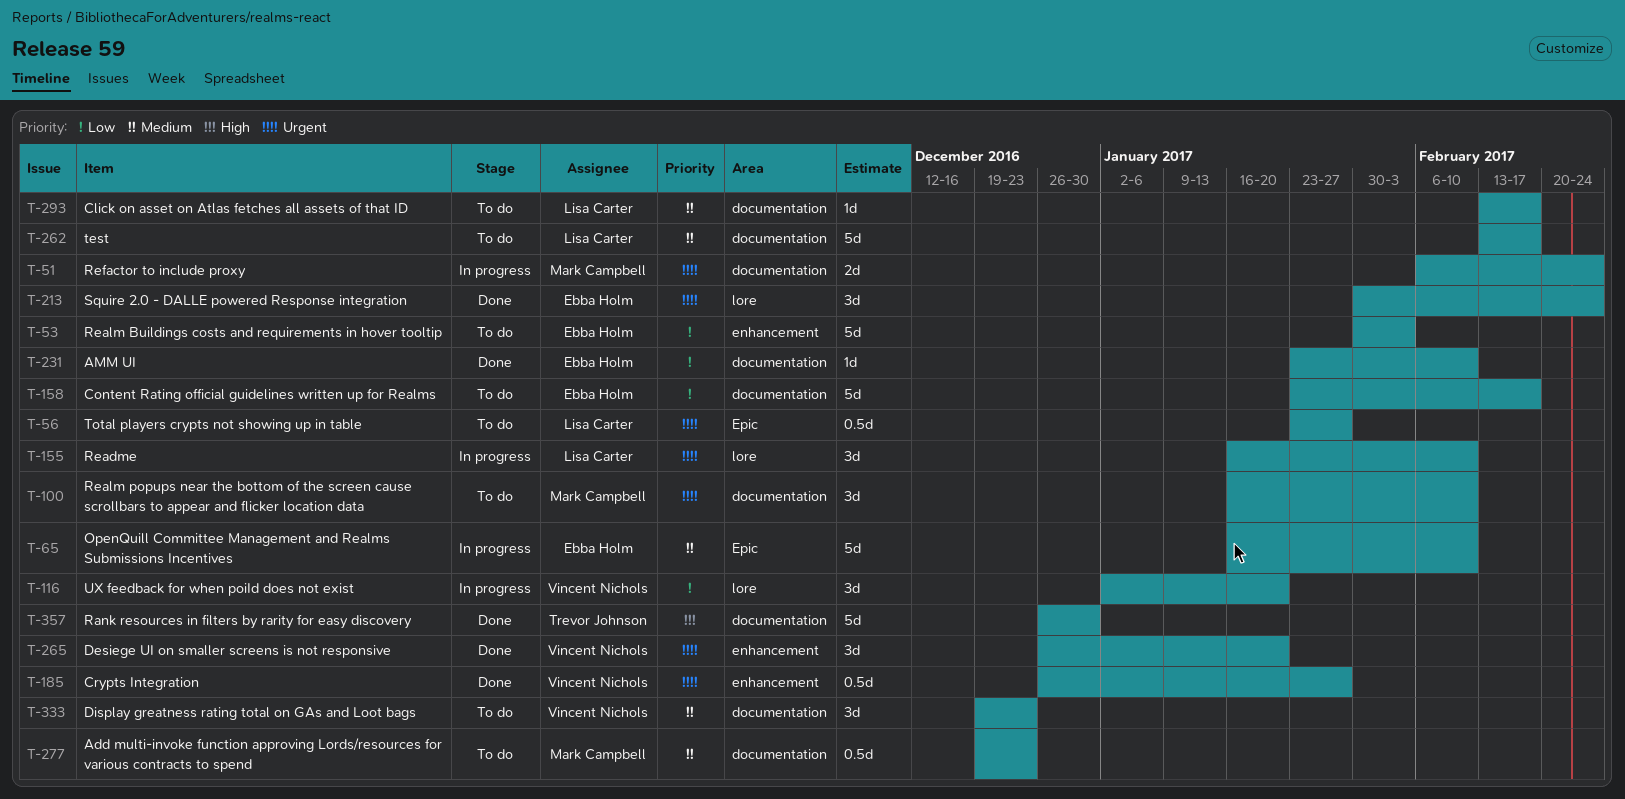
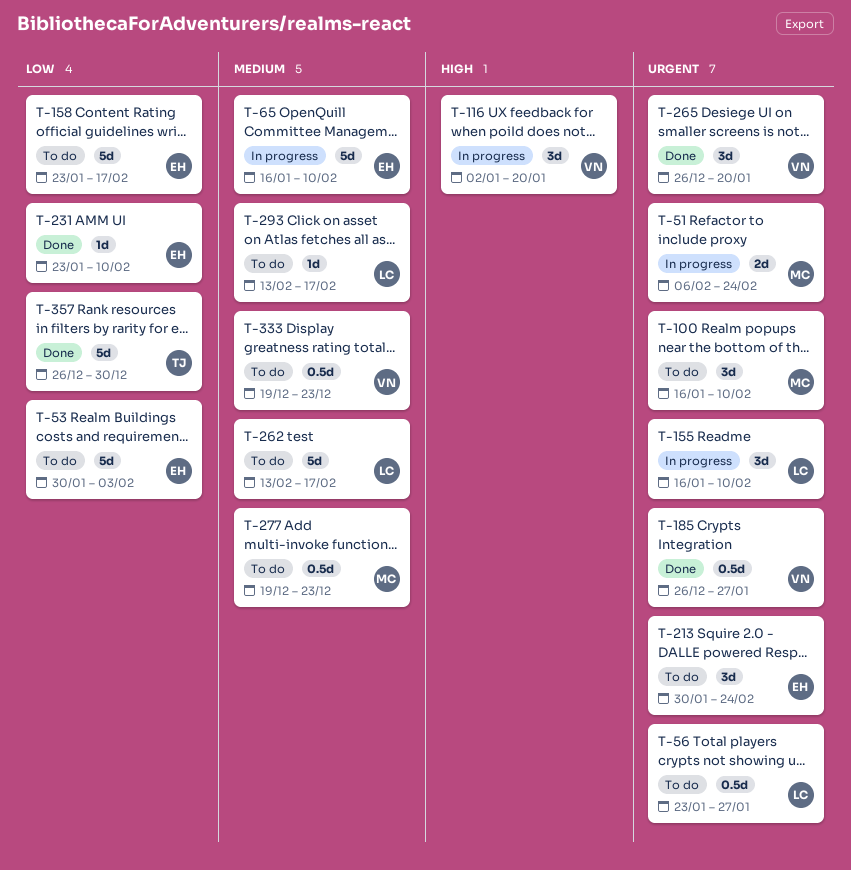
T-116, priority: Low -> High
T-213, status: Done -> To do
T-333, estimate: 3d -> 0.5d
T-357, priority: High -> Low

